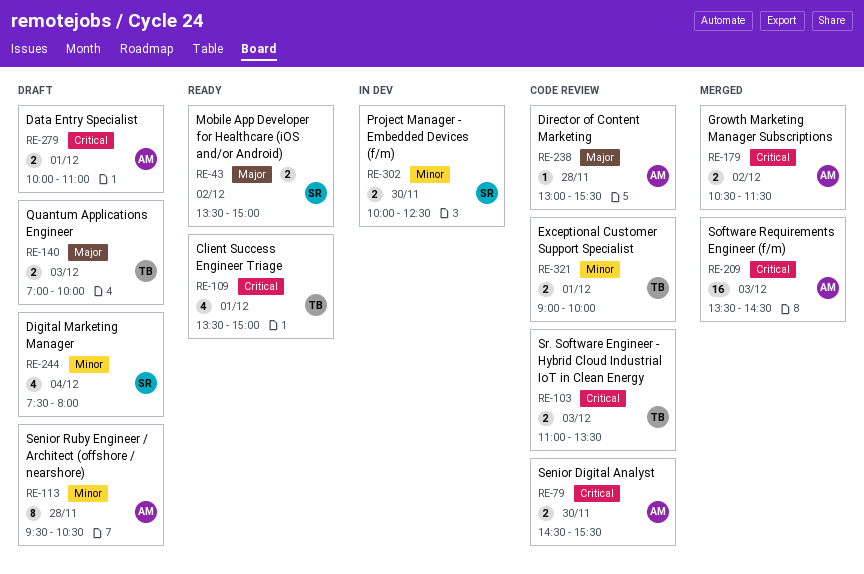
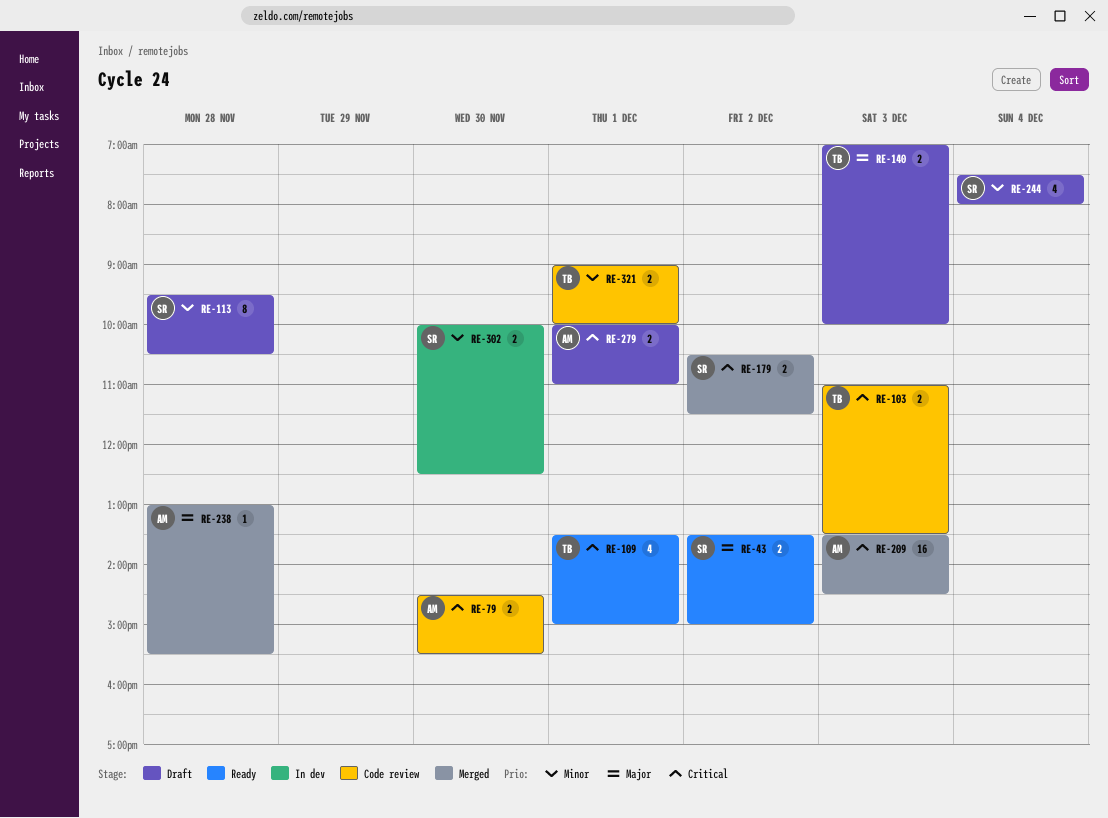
RE-113, owner: AM -> SR
RE-179, owner: AM -> SR
RE-238, status: Code review -> Merged

